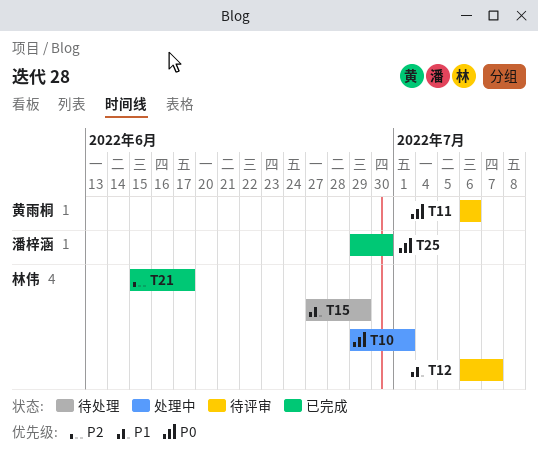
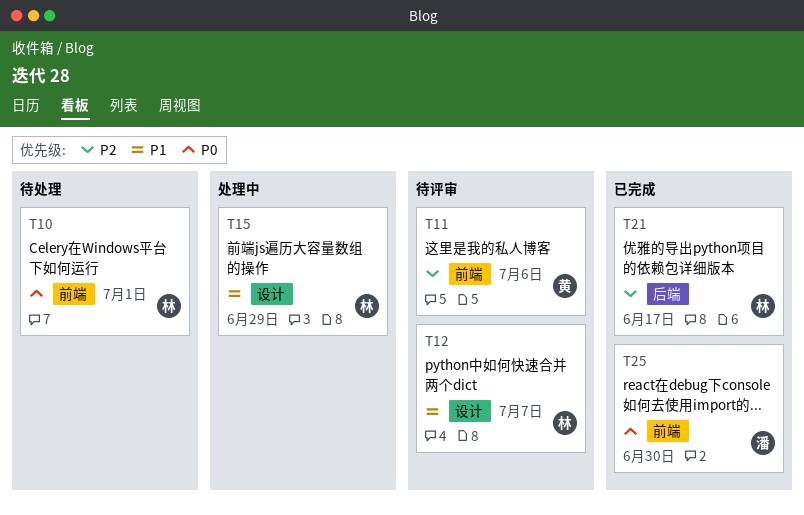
T10, status: 处理中 -> 待处理
T11, priority: P0 -> P2
T15, status: 待处理 -> 处理中

